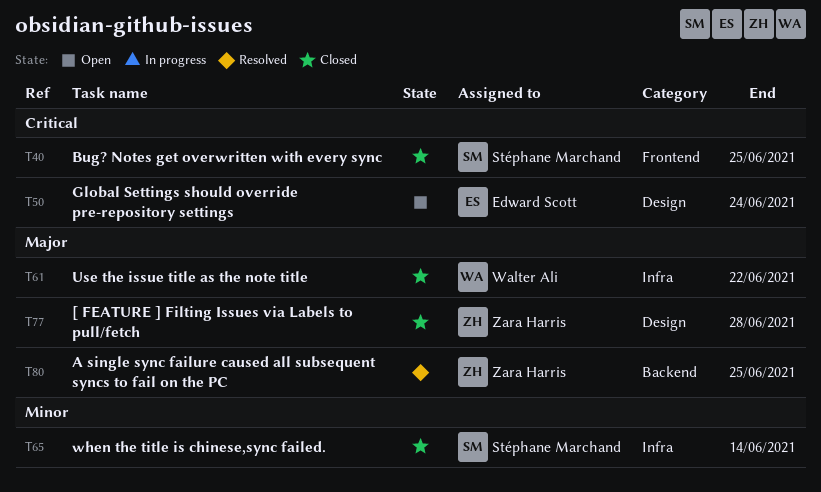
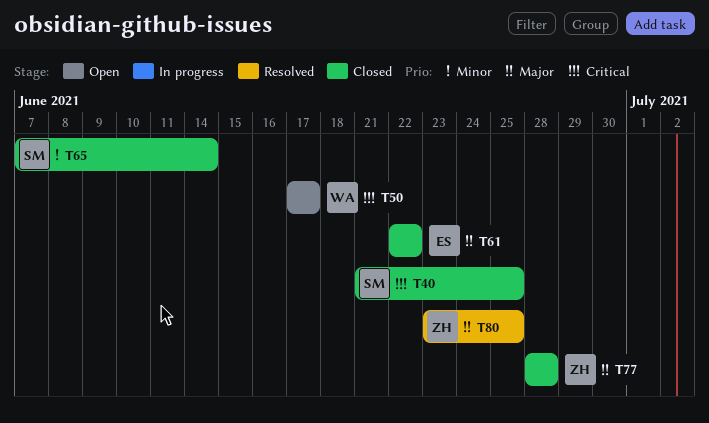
T50, owner: Edward Scott -> Walter Ali
T50, due: Jun 24 -> Jun 17
T61, owner: Walter Ali -> Edward Scott

